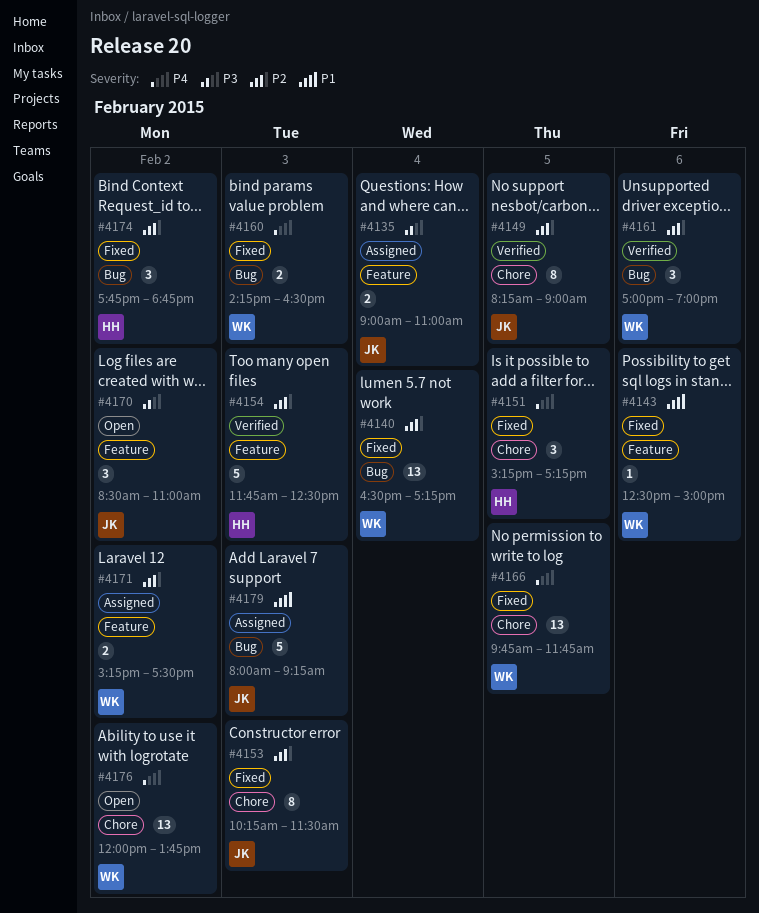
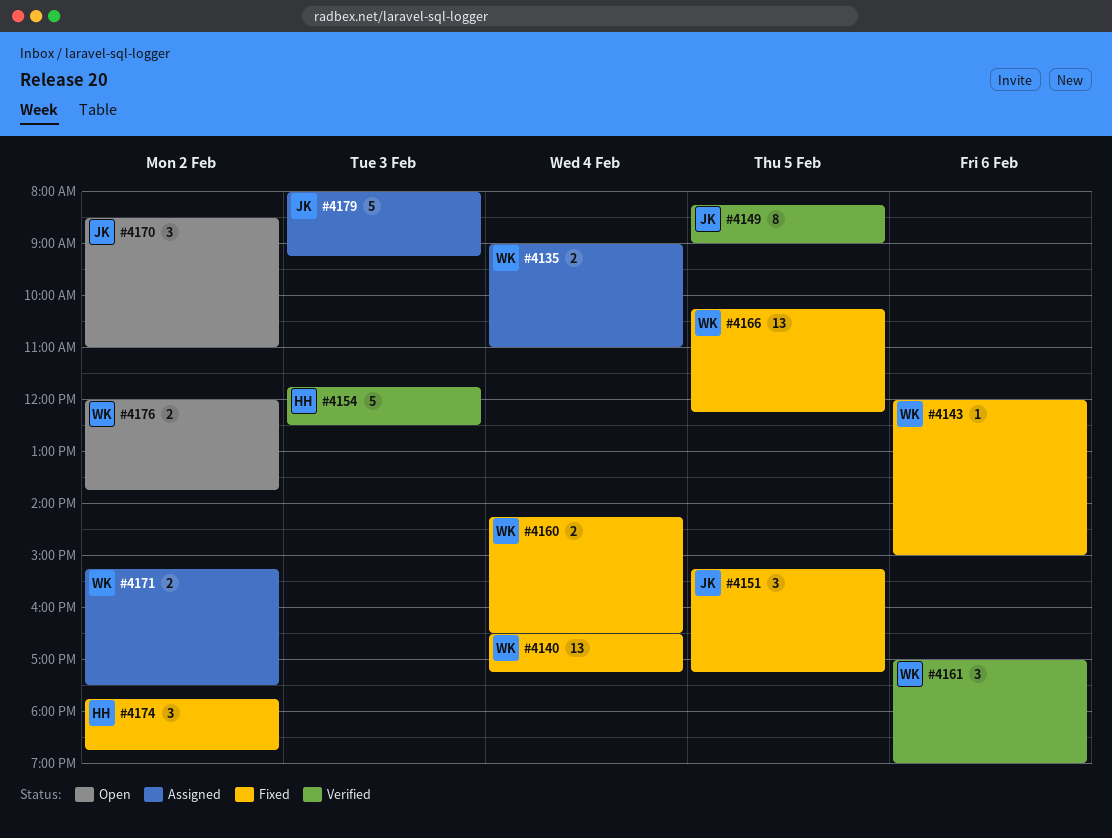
#4135, owner: JK -> WK
#4143, begins: 12:30 -> 12:00
#4151, owner: HH -> JK
#4153: present -> none
#4160, day: Feb 3 -> Feb 4
#4166, begins: 09:45 -> 10:15
#4166, ends: 11:45 -> 12:15
#4176, estimate: 13 -> 2

